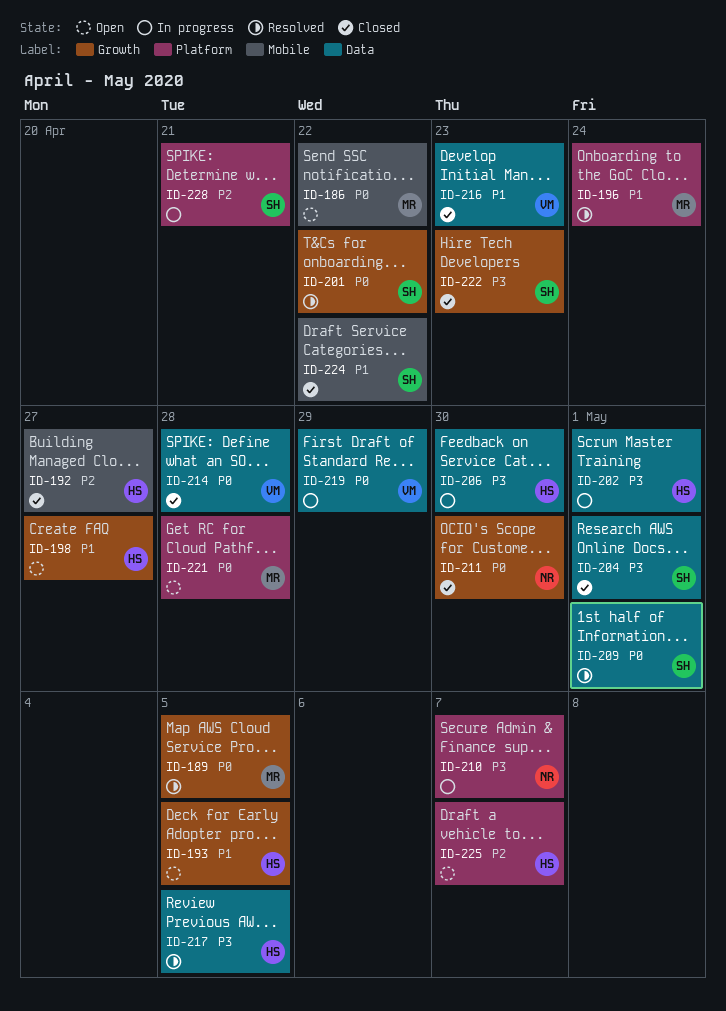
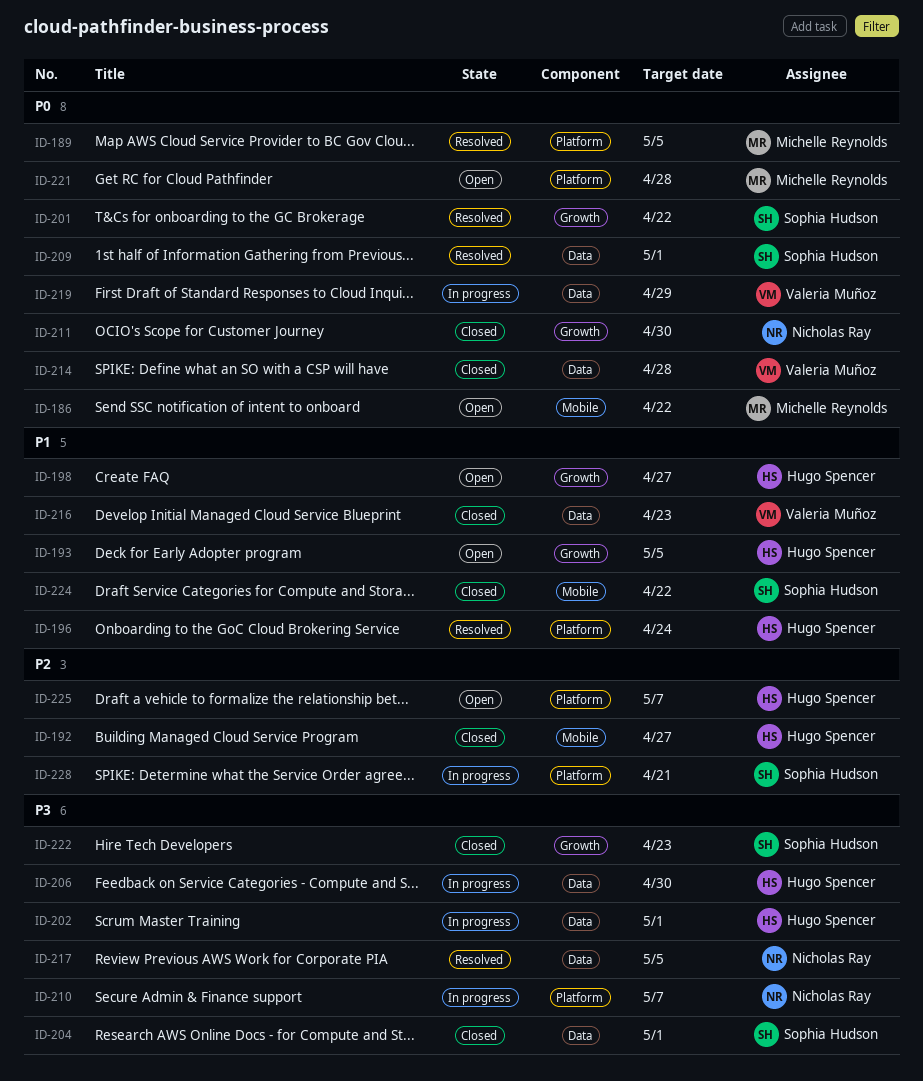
ID-189, label: Growth -> Platform
ID-196, owner: Michelle Reynolds -> Hugo Spencer
ID-217, owner: Hugo Spencer -> Nicholas Ray

